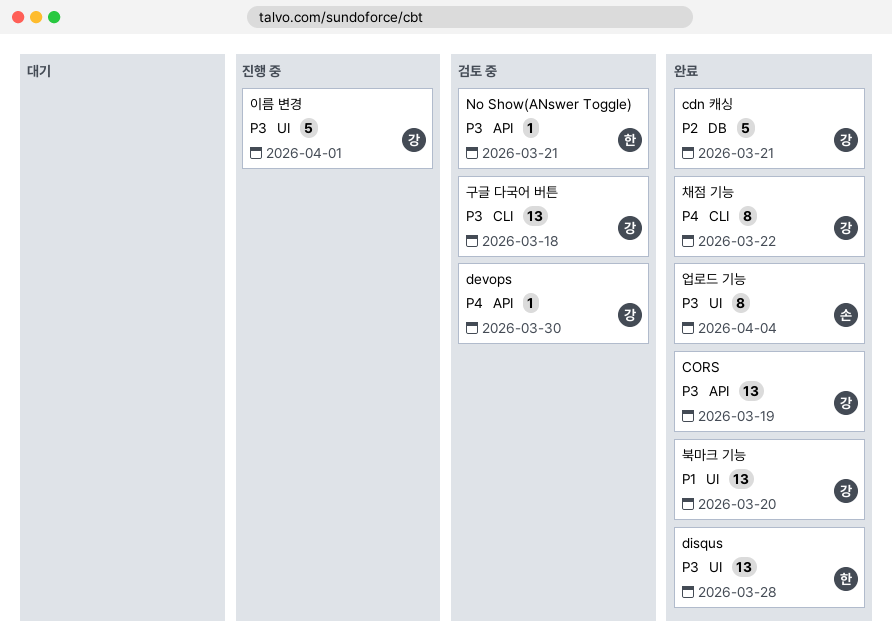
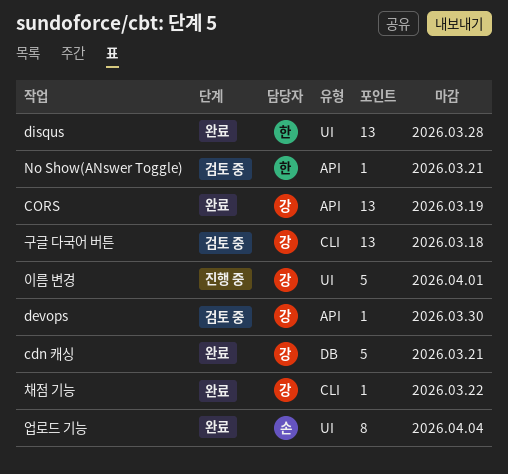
북마크 기능: present -> none
채점 기능, estimate: 8 -> 1

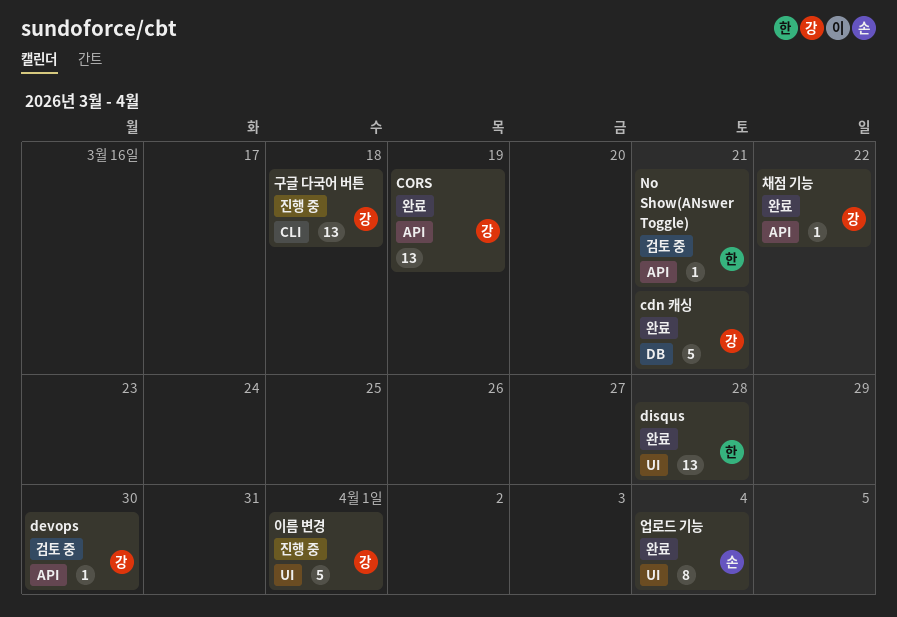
구글 다국어 버튼, status: 검토 중 -> 진행 중
채점 기능, label: CLI -> API

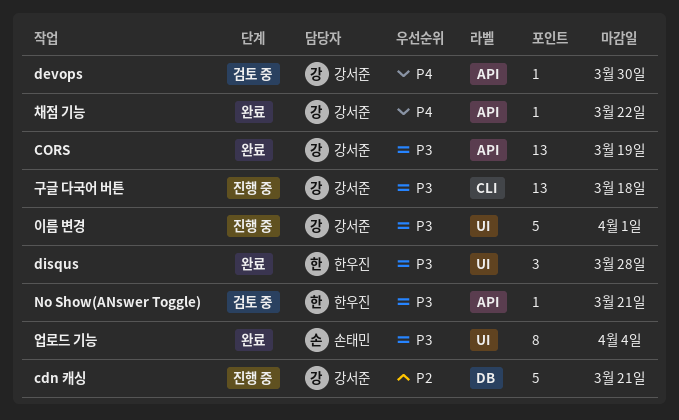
cdn 캐싱, status: 완료 -> 진행 중
disqus, estimate: 13 -> 3

